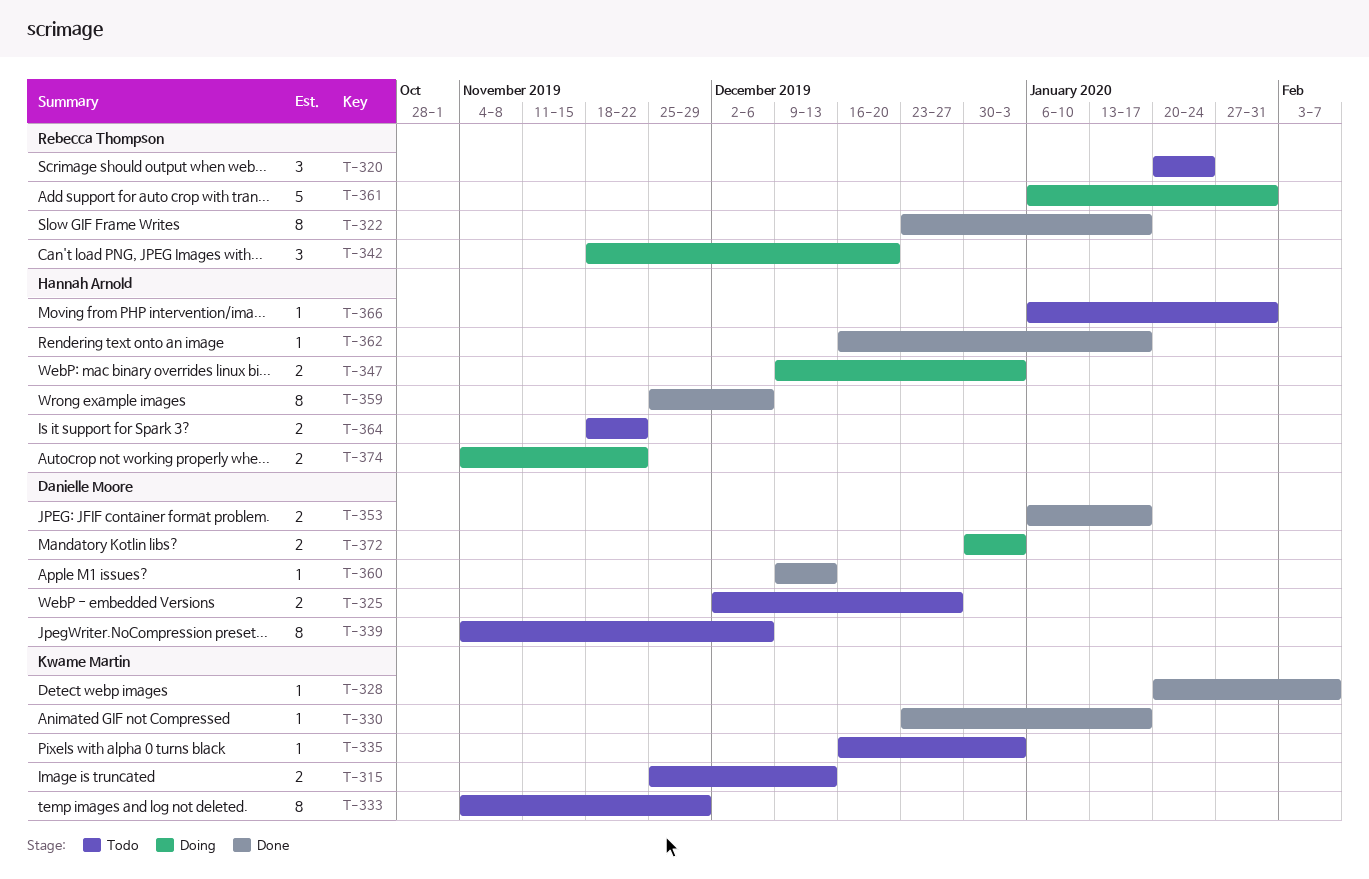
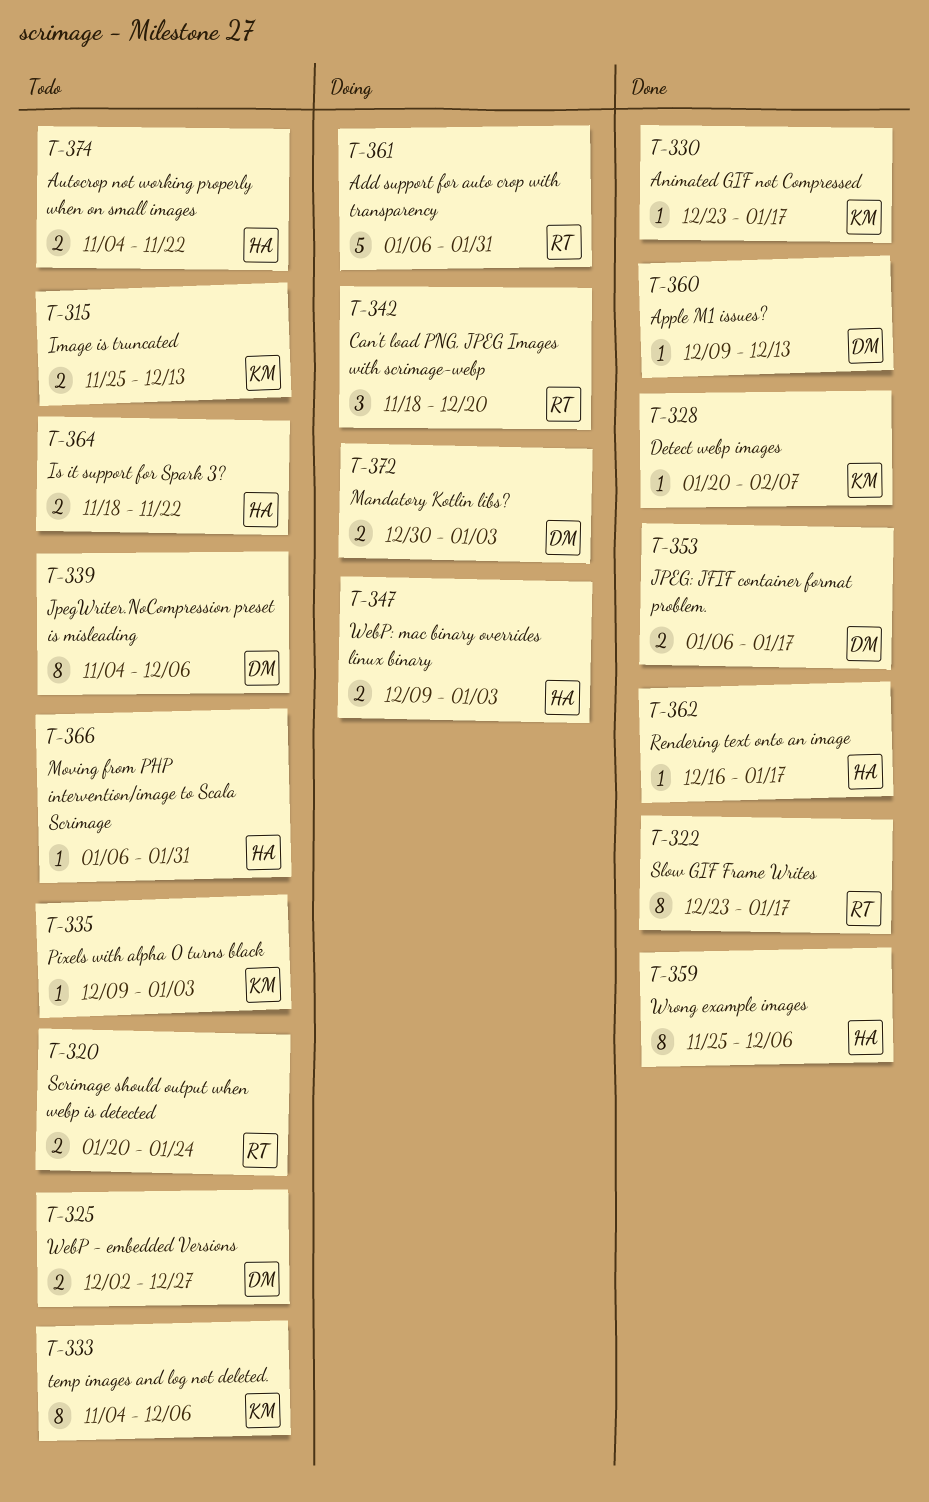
T-320, estimate: 3 -> 2
T-333, due: Nov 29 -> Dec 6
T-335, start: Dec 16 -> Dec 9
T-374, status: Doing -> Todo

